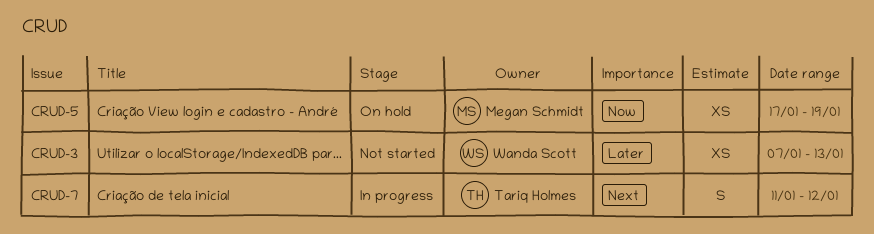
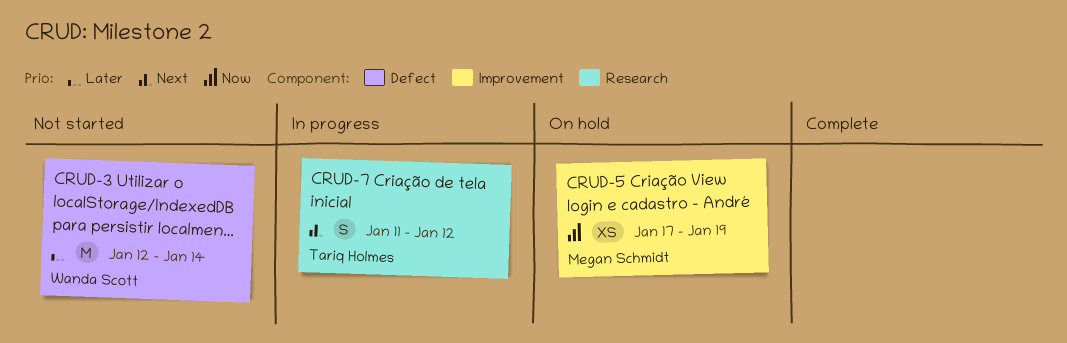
CRUD-3, estimate: XS -> M
CRUD-3, start: Jan 7 -> Jan 12
CRUD-3, due: Jan 13 -> Jan 14

